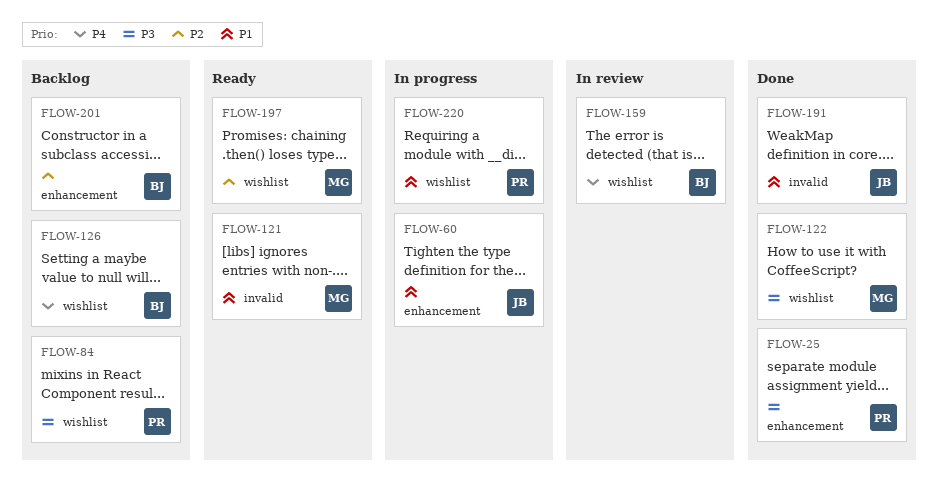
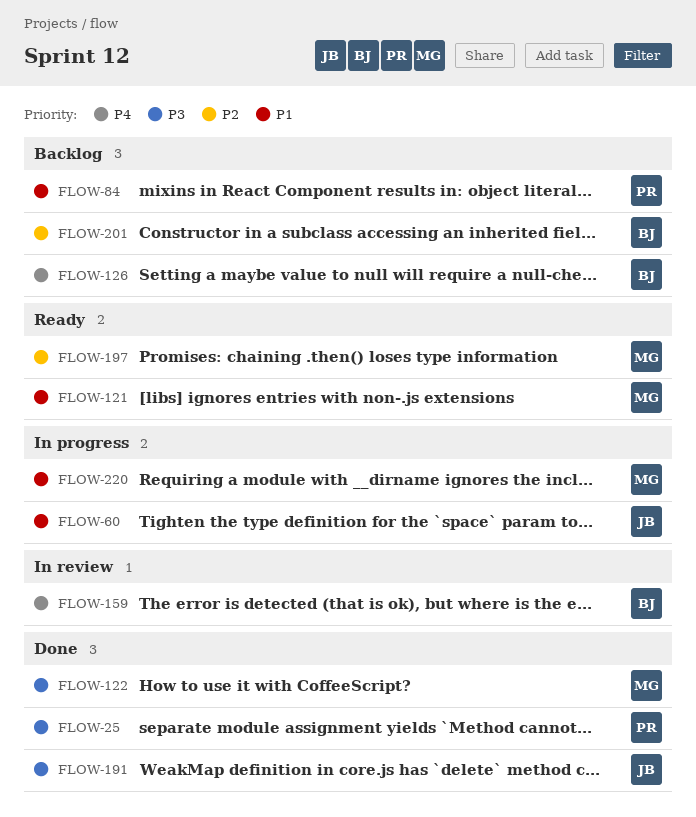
FLOW-84, priority: P3 -> P1
FLOW-191, priority: P1 -> P3
FLOW-220, owner: PR -> MG

